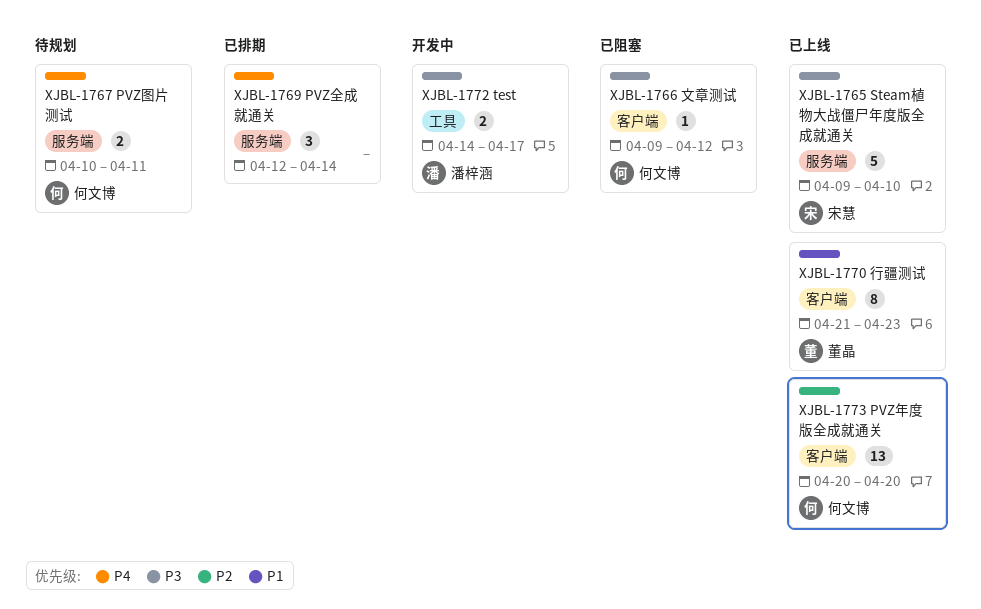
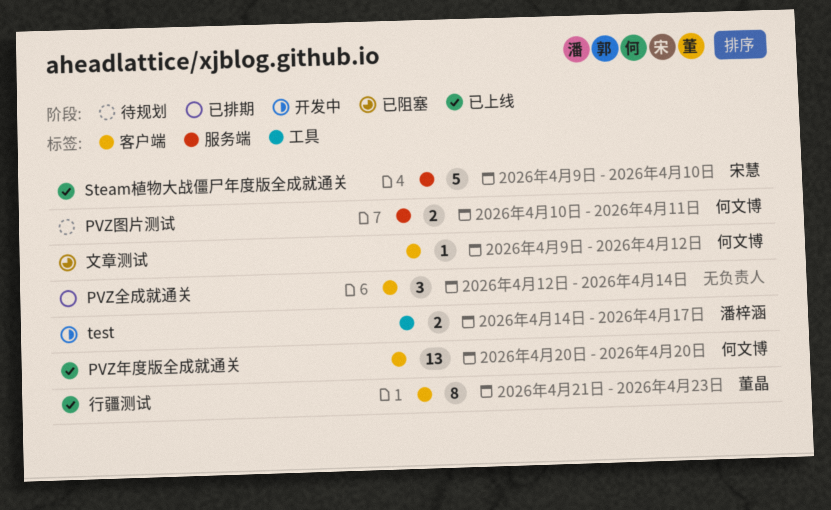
PVZ全成就通关, label: 服务端 -> 客户端

